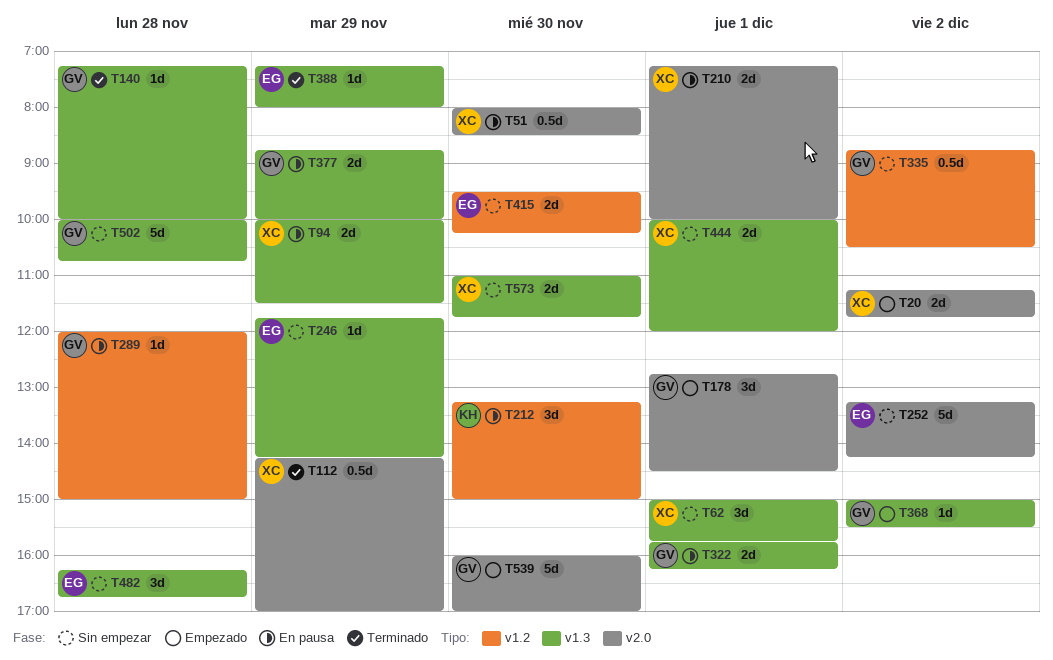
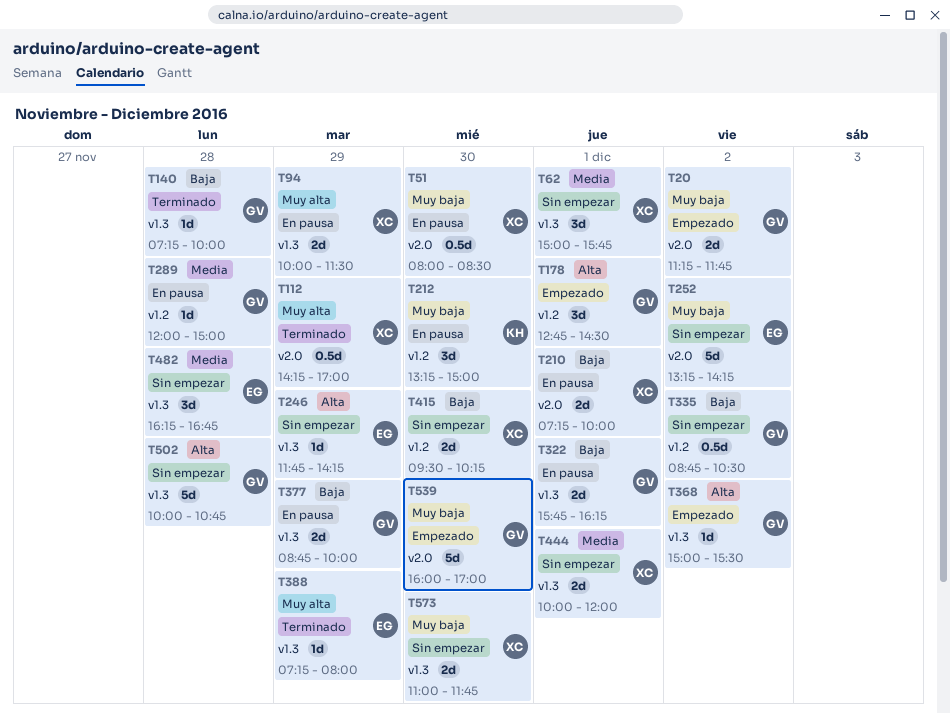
T20, owner: XC -> GV
T178, label: v2.0 -> v1.2
T415, owner: EG -> XC

